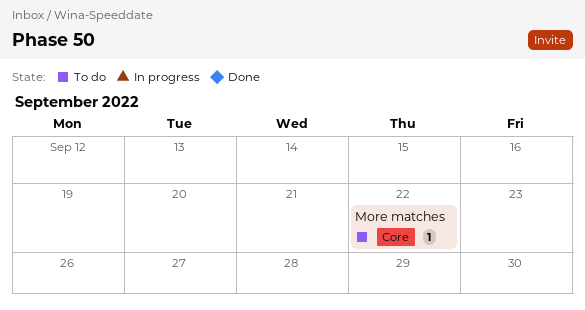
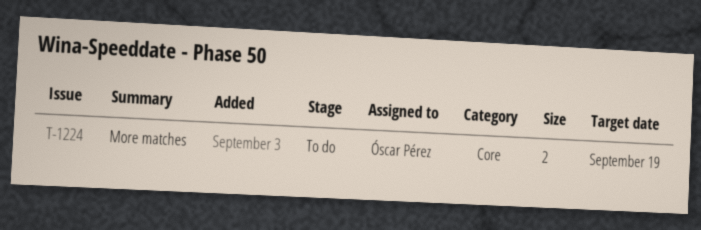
More matches, estimate: 1 -> 2
More matches, due: Sep 22 -> Sep 19

